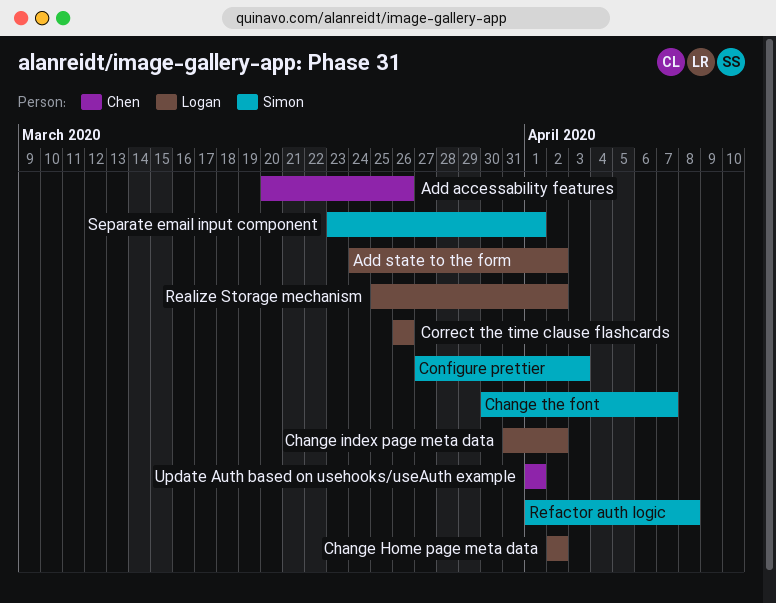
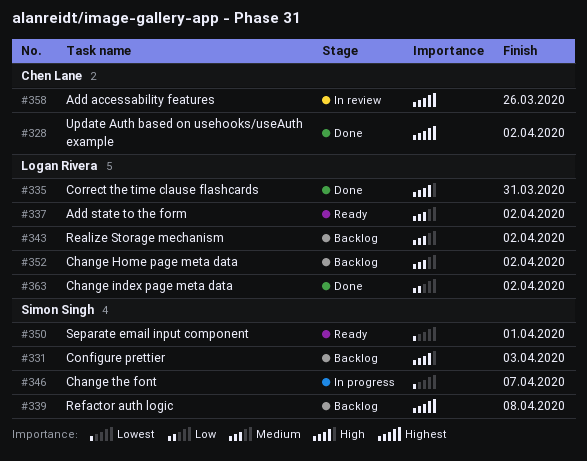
Correct the time clause flashcards, due: Mar 26 -> Mar 31
Update Auth based on usehooks/useAuth example, due: Apr 1 -> Apr 2

